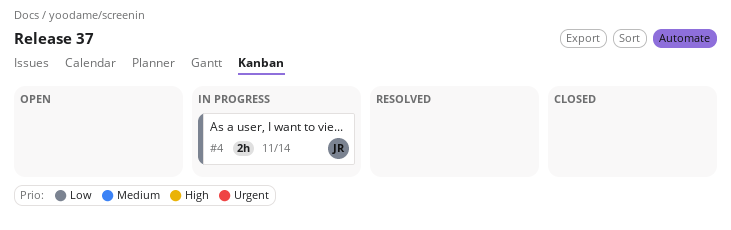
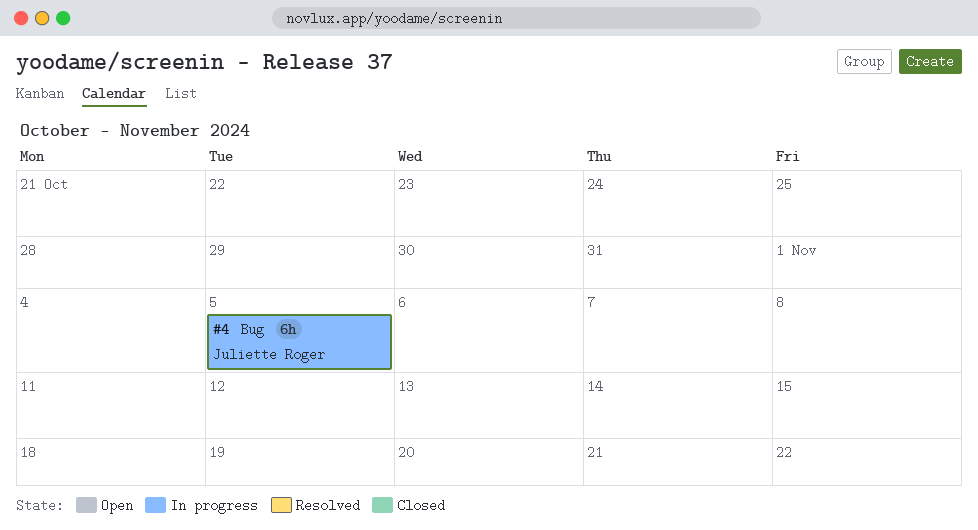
#4, estimate: 2h -> 6h
#4, due: Nov 14 -> Nov 5

